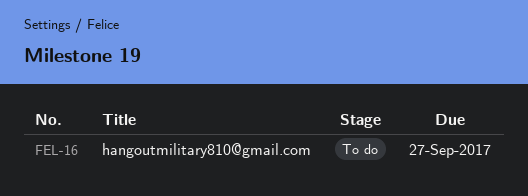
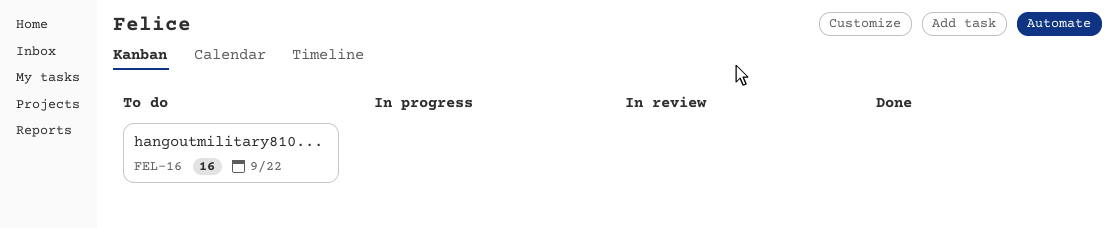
FEL-16, due: Sep 27 -> Sep 22

